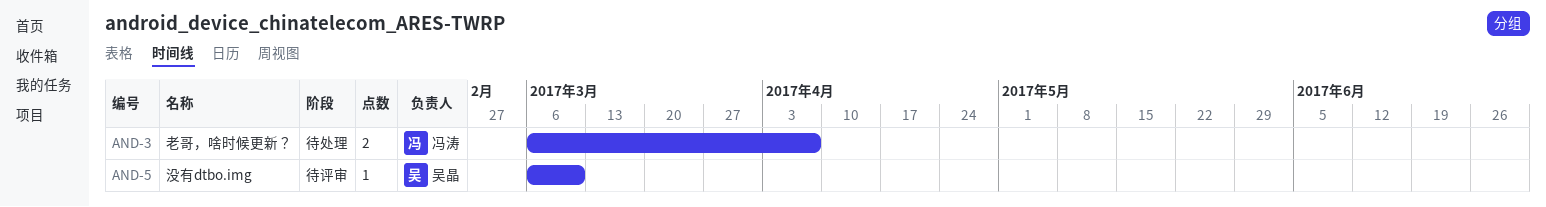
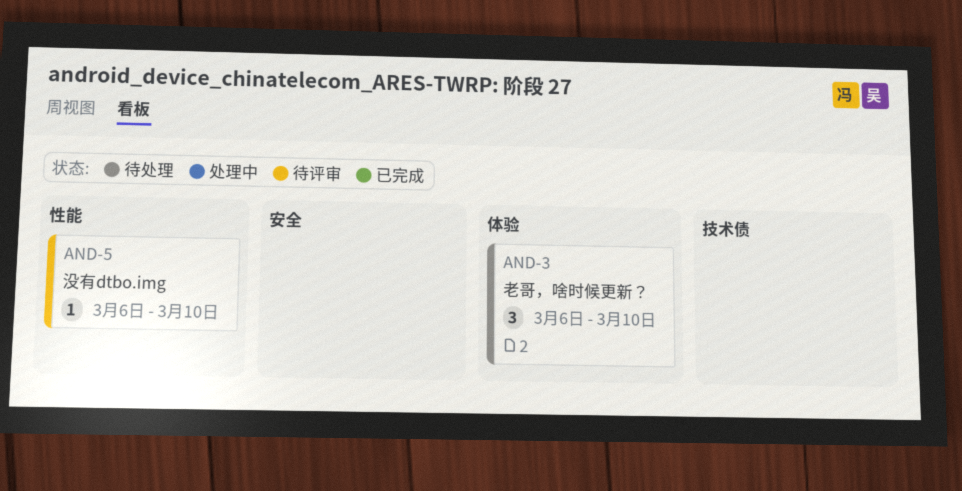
AND-3, estimate: 2 -> 3
AND-3, due: Apr 7 -> Mar 10

